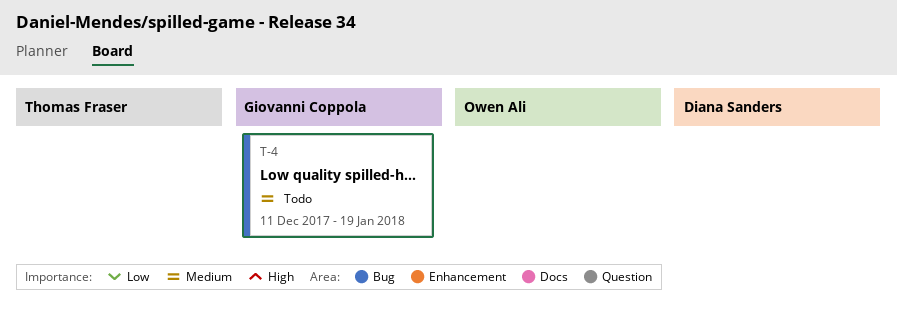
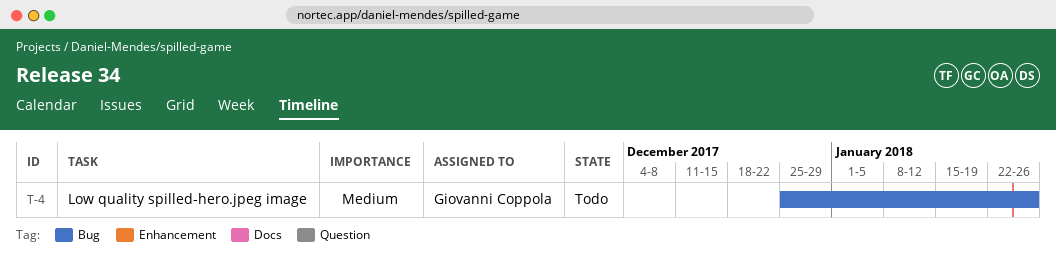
T-4, start: Dec 11 -> Dec 25
T-4, due: Jan 19 -> Jan 26

